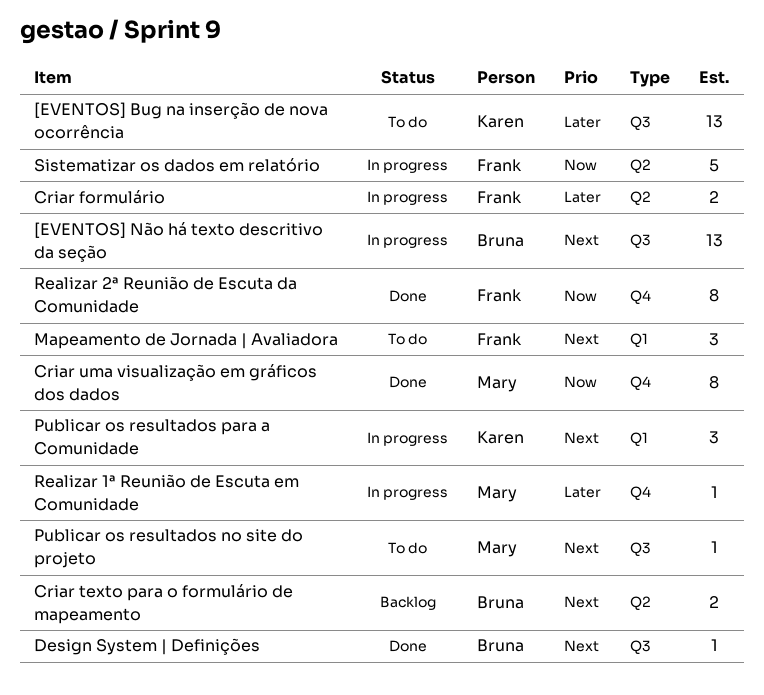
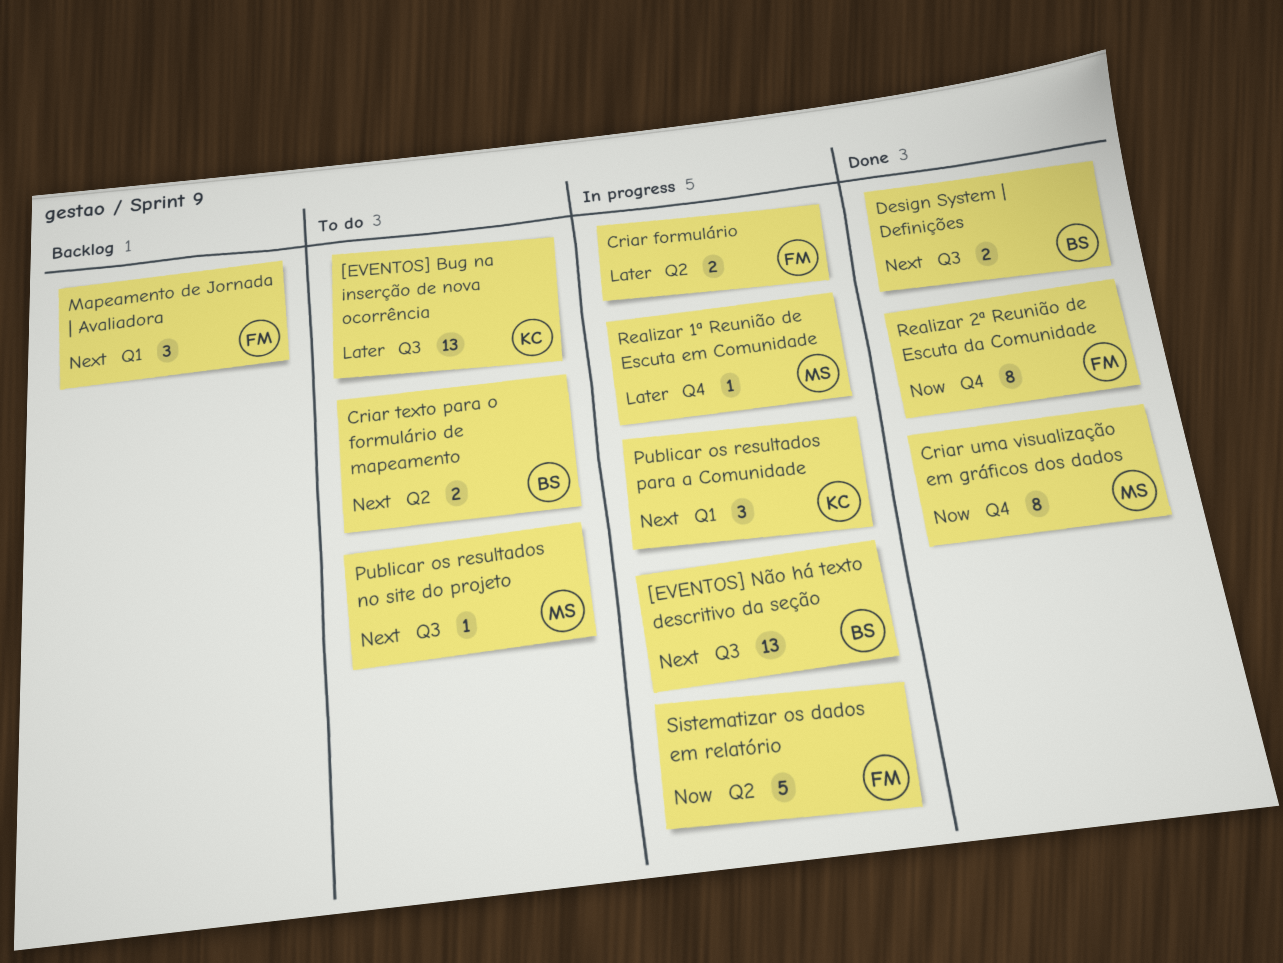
Criar texto para o formulário de mapeamento, status: Backlog -> To do
Design System | Definições, estimate: 1 -> 2
Mapeamento de Jornada | Avaliadora, status: To do -> Backlog

